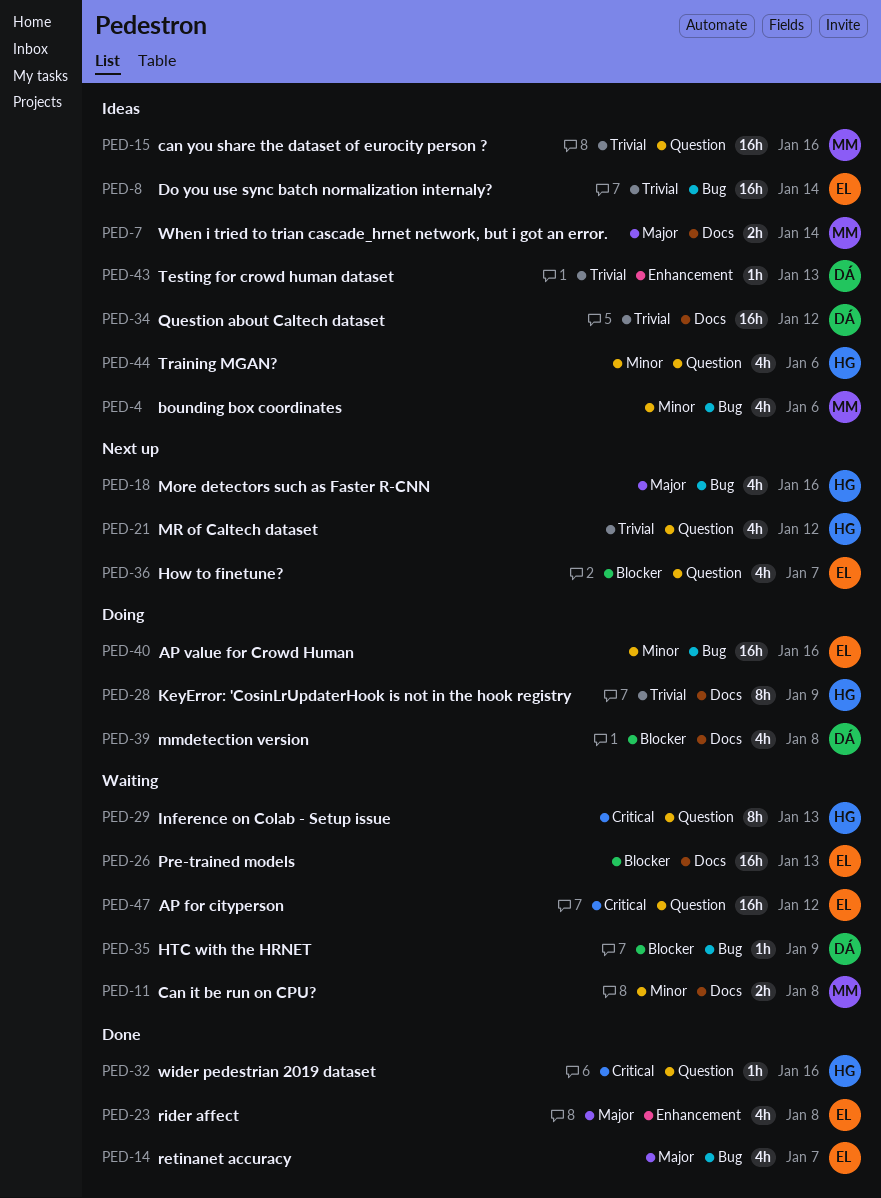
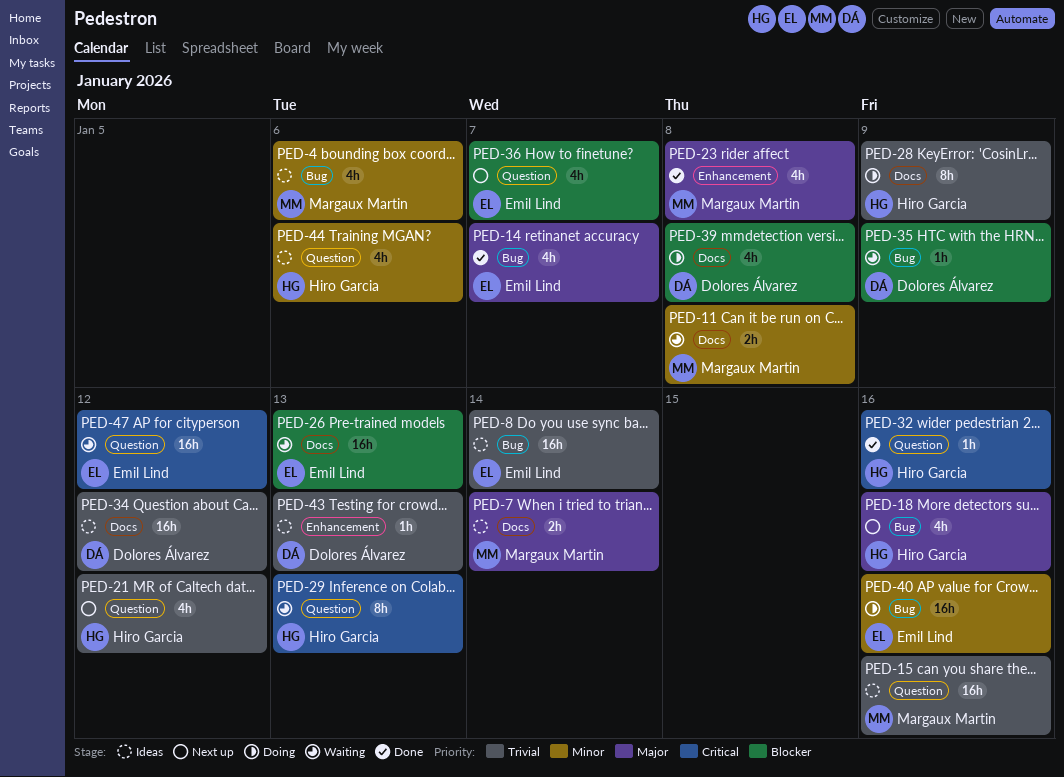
PED-23, owner: Emil Lind -> Margaux Martin

